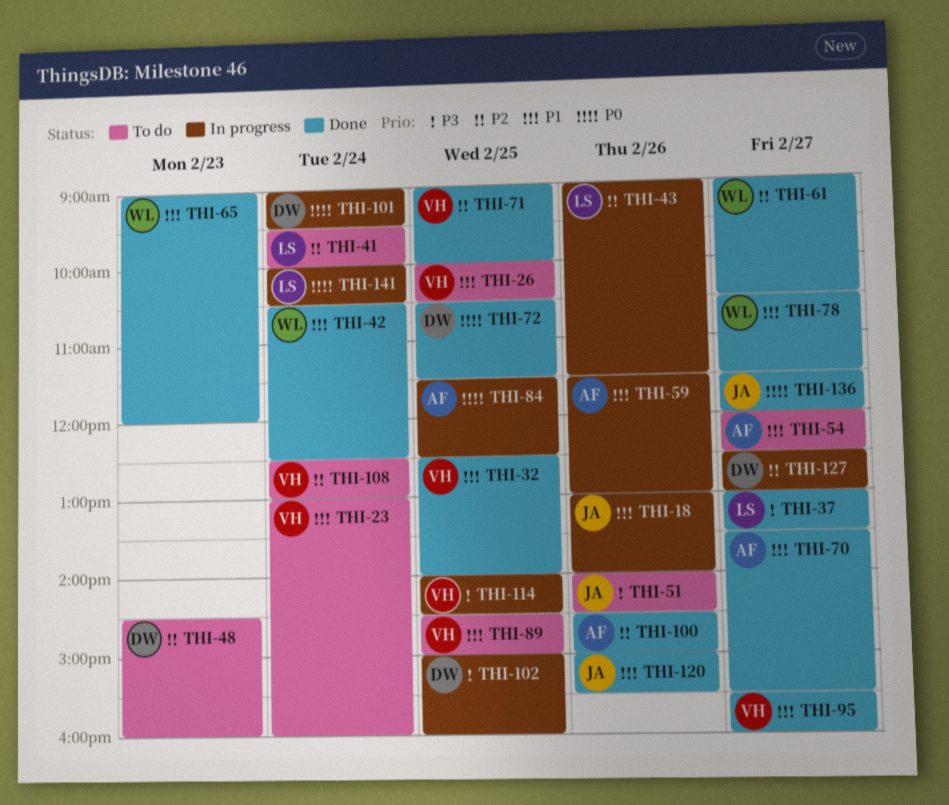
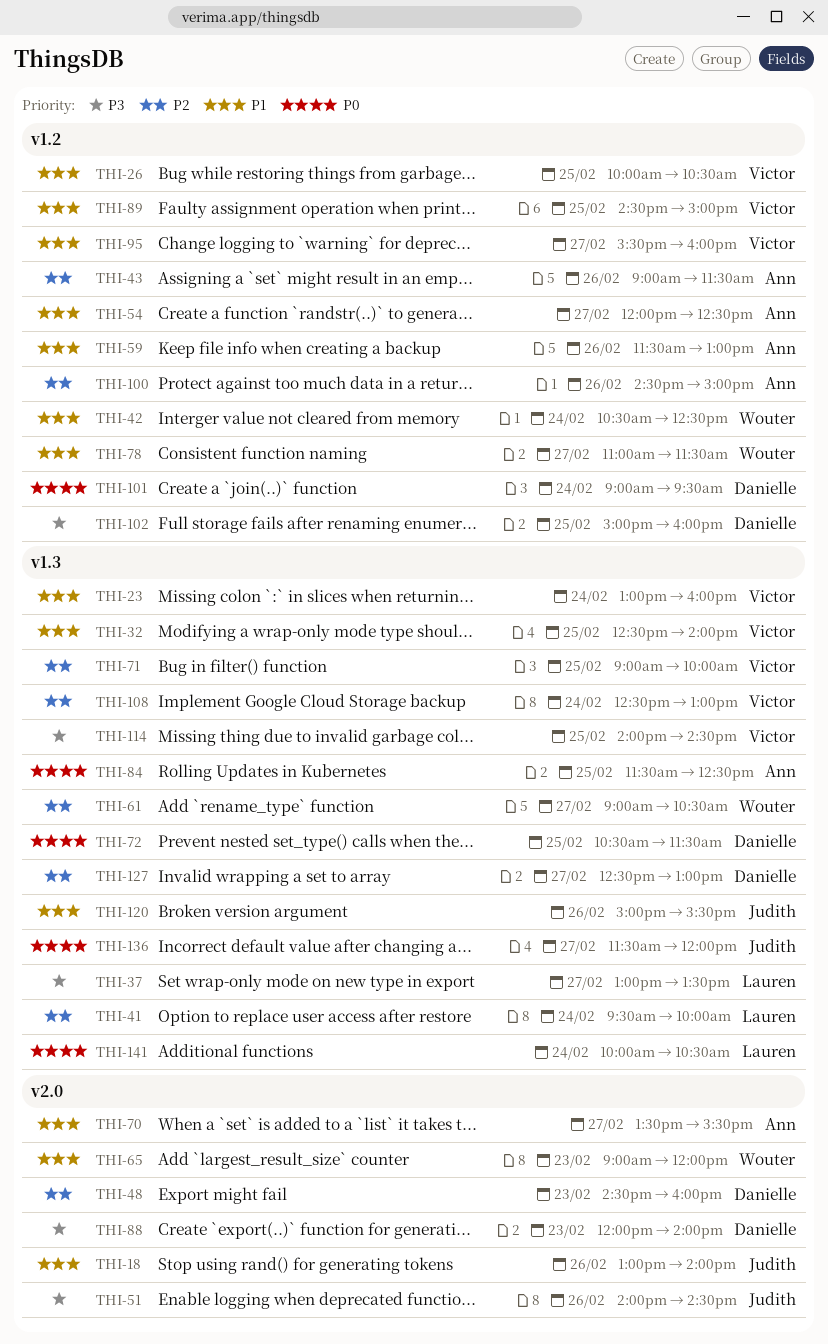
THI-43, owner: Lauren -> Ann
THI-78, begins: 10:30 -> 11:00
THI-88: none -> present

